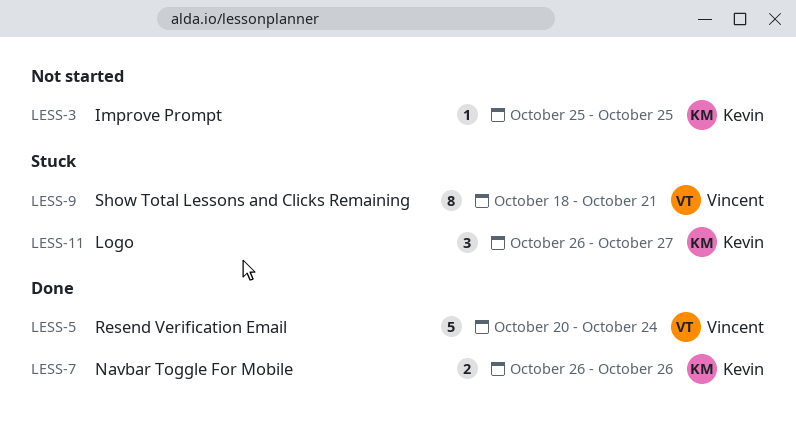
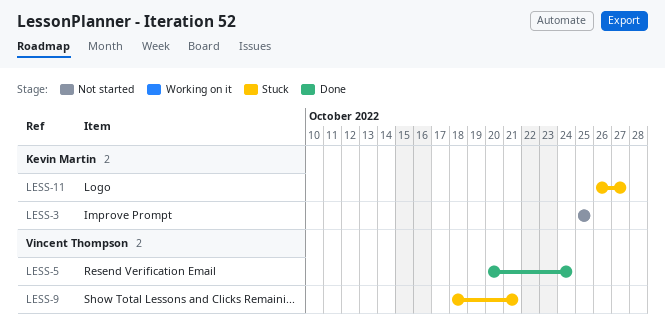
LESS-7: present -> none

